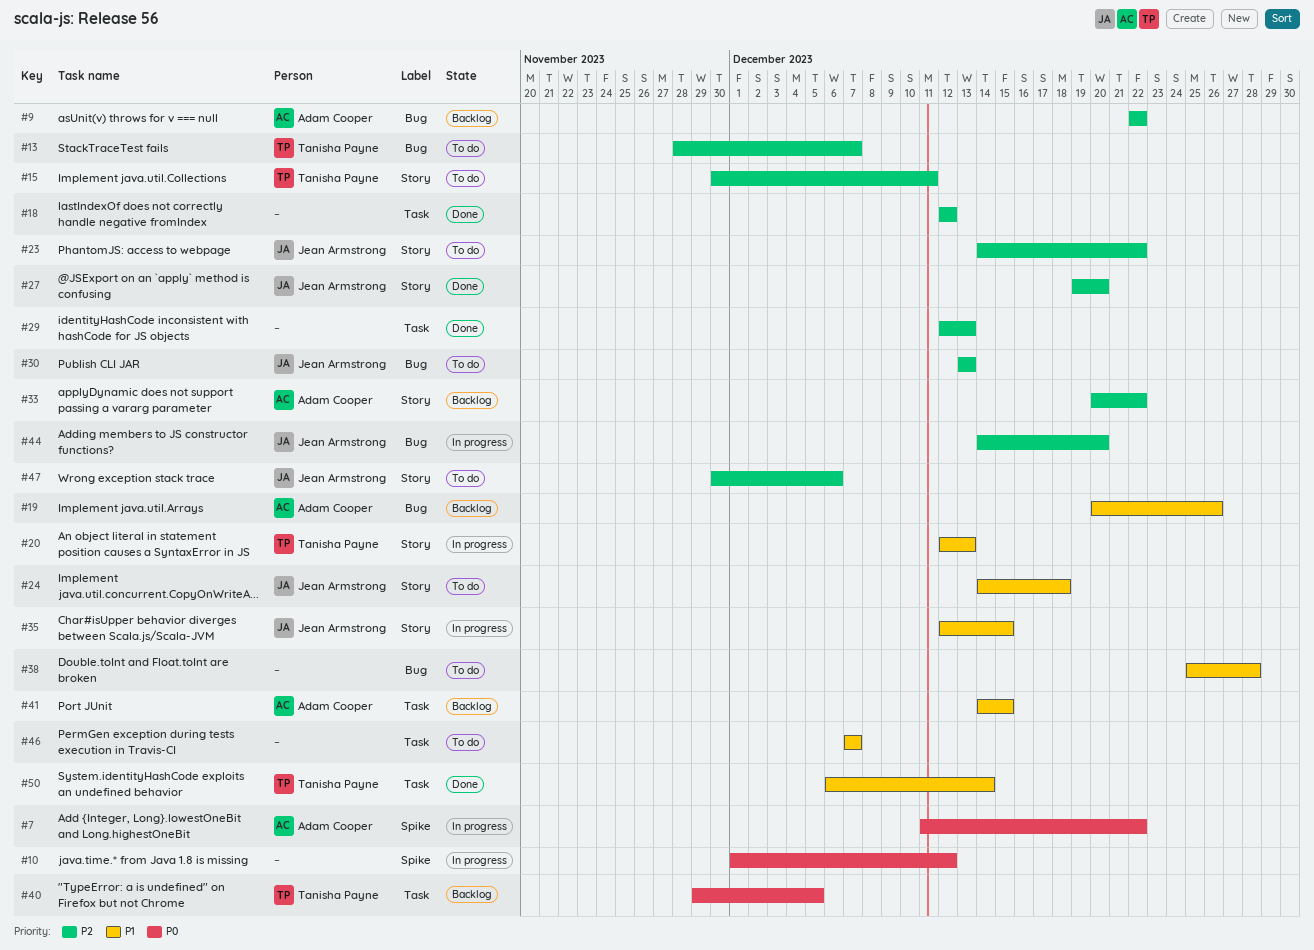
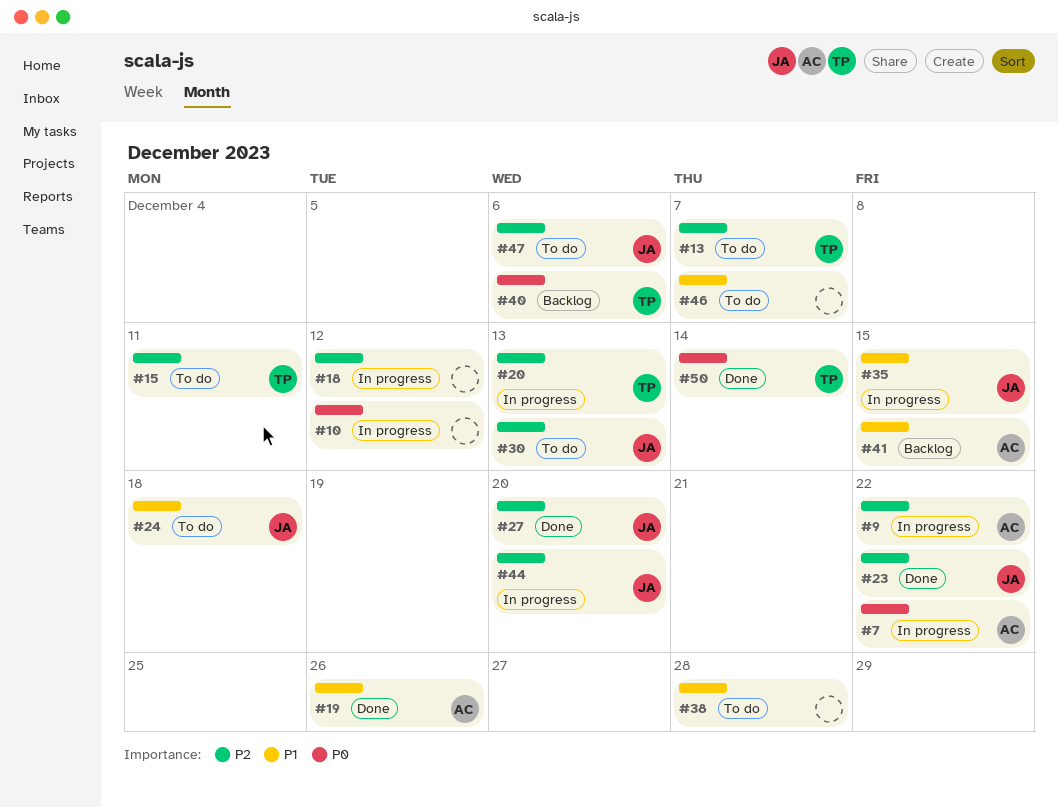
#9, status: Backlog -> In progress
#18, status: Done -> In progress
#19, status: Backlog -> Done
#20, priority: P1 -> P2
#23, status: To do -> Done
#29: present -> none
#33: present -> none
#40, due: Dec 5 -> Dec 6
#50, priority: P1 -> P0

